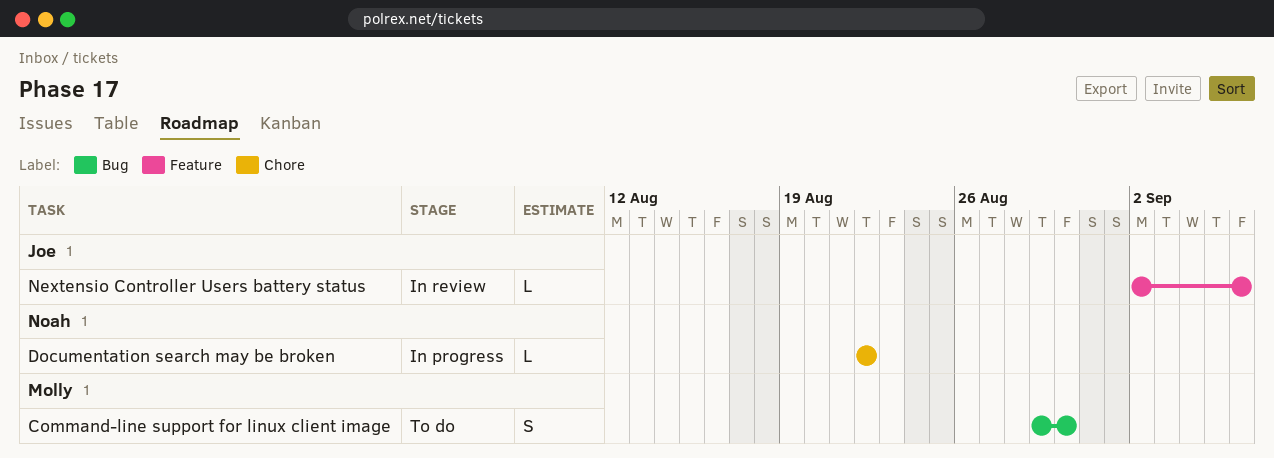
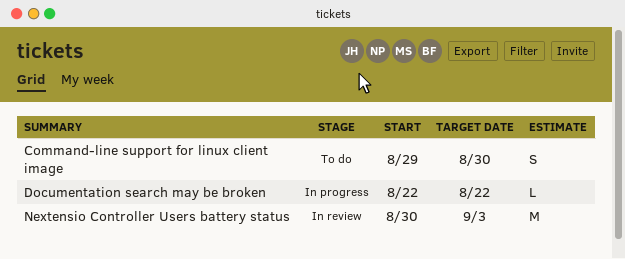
Nextensio Controller Users battery status, estimate: L -> M
Nextensio Controller Users battery status, start: Sep 2 -> Aug 30
Nextensio Controller Users battery status, due: Sep 6 -> Sep 3

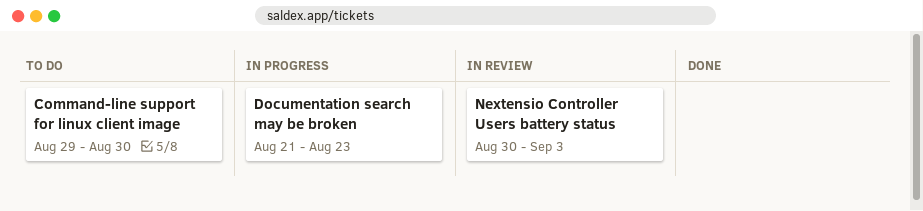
Documentation search may be broken, start: Aug 22 -> Aug 21
Documentation search may be broken, due: Aug 22 -> Aug 23

